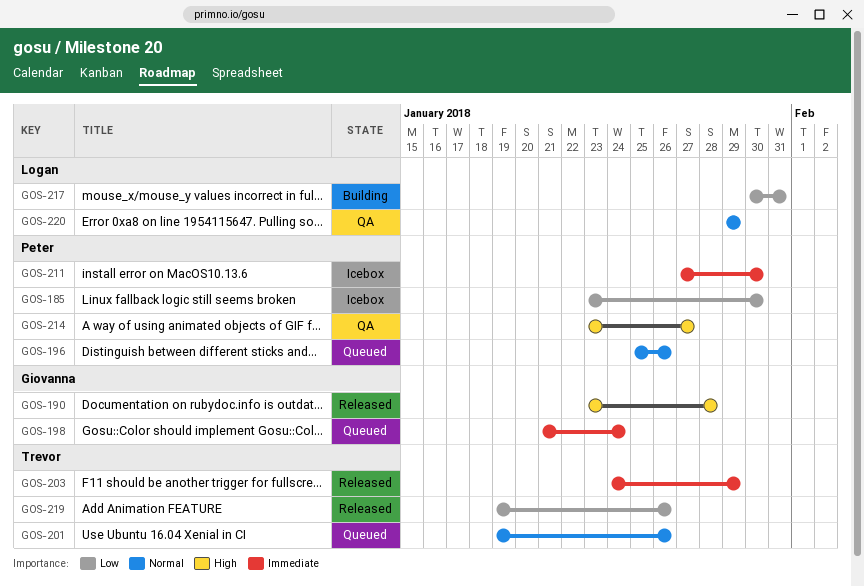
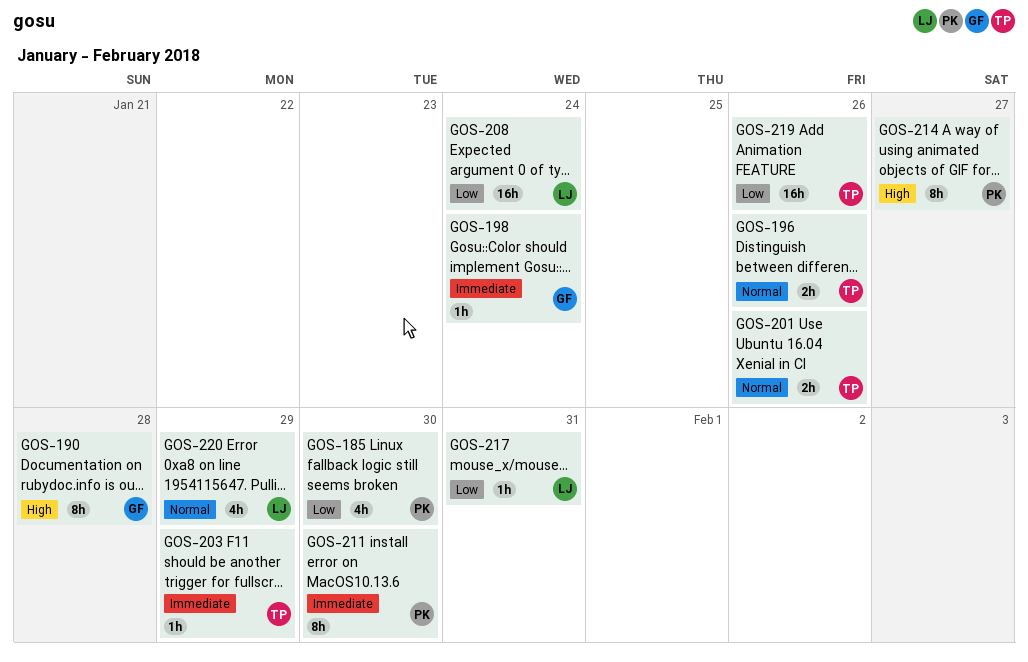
GOS-196, owner: Peter -> Trevor
GOS-208: none -> present

